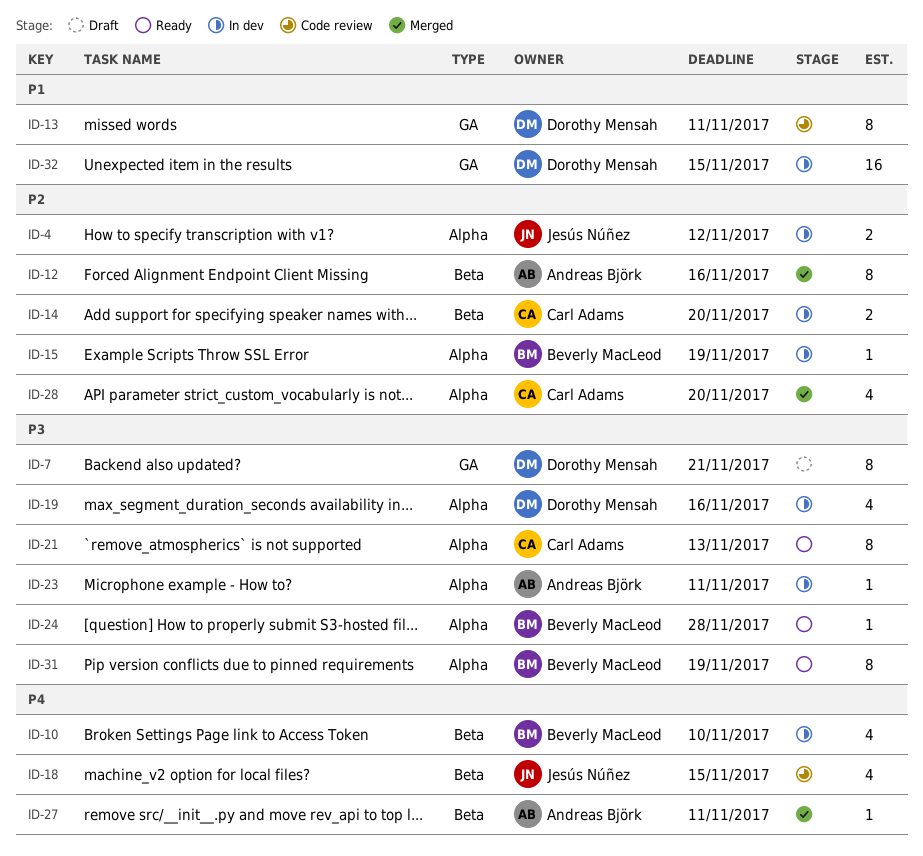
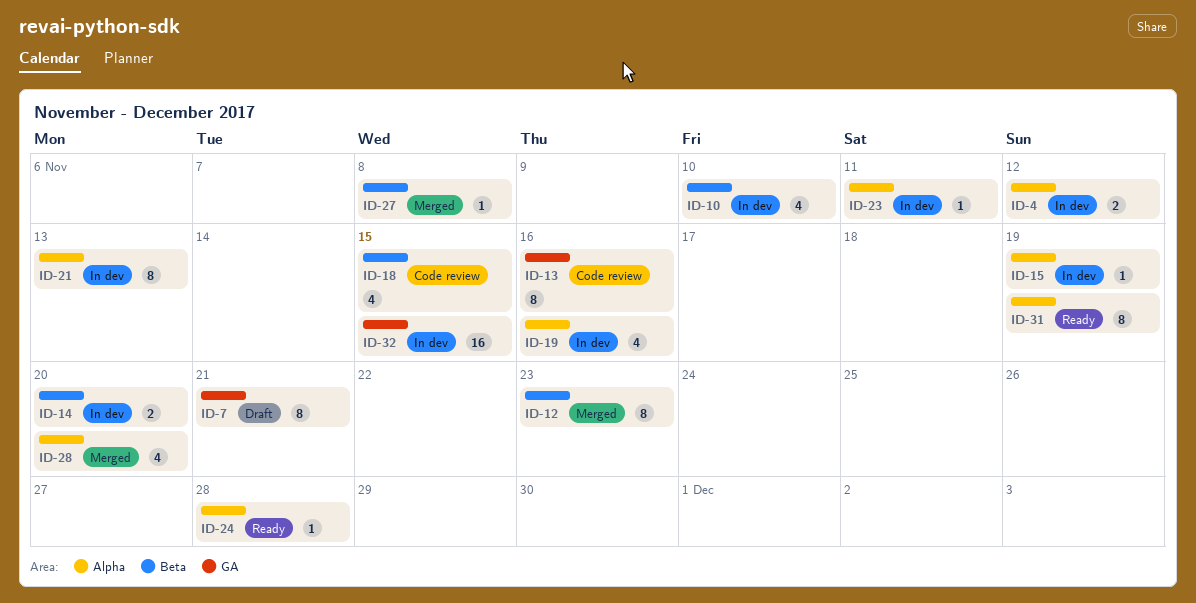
ID-12, due: Nov 16 -> Nov 23
ID-13, due: Nov 11 -> Nov 16
ID-21, status: Ready -> In dev
ID-27, due: Nov 11 -> Nov 8

